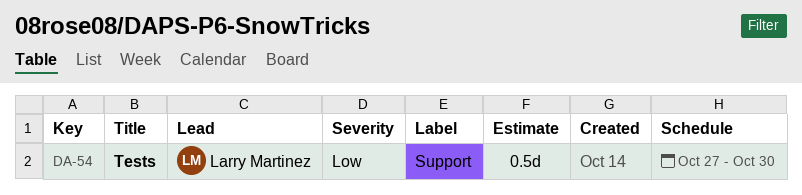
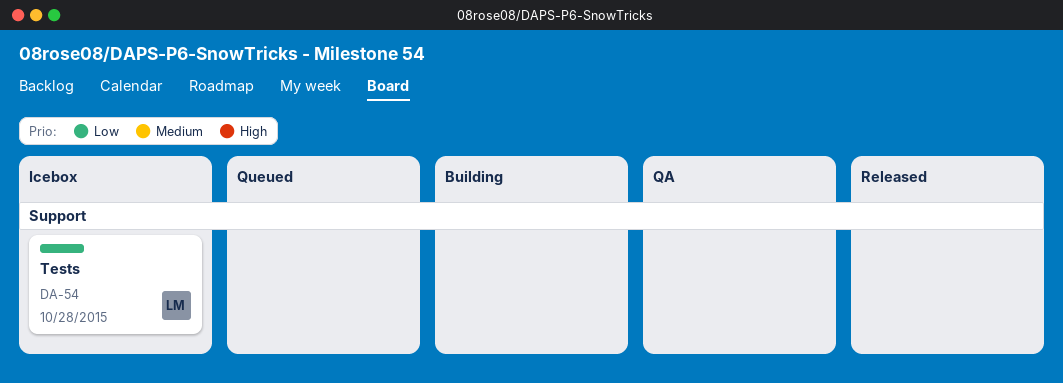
DA-54, due: Oct 30 -> Oct 28

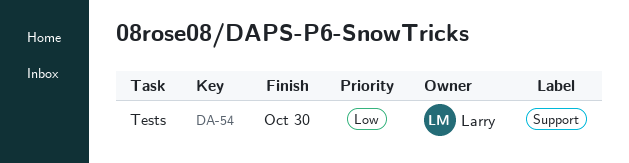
DA-54, due: Oct 28 -> Oct 30

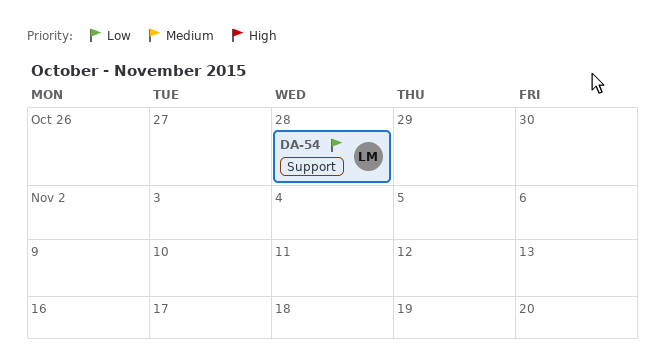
DA-54, due: Oct 30 -> Oct 28

